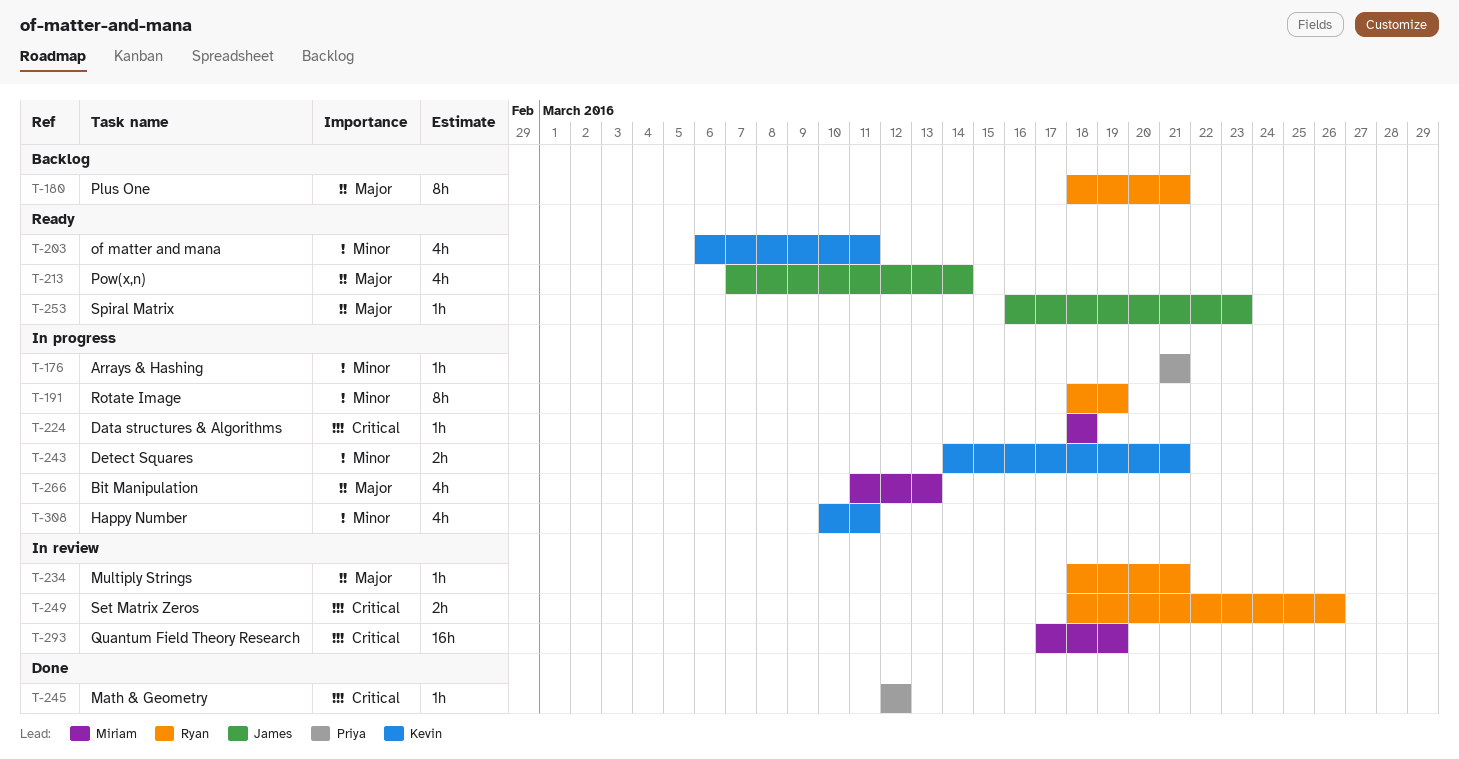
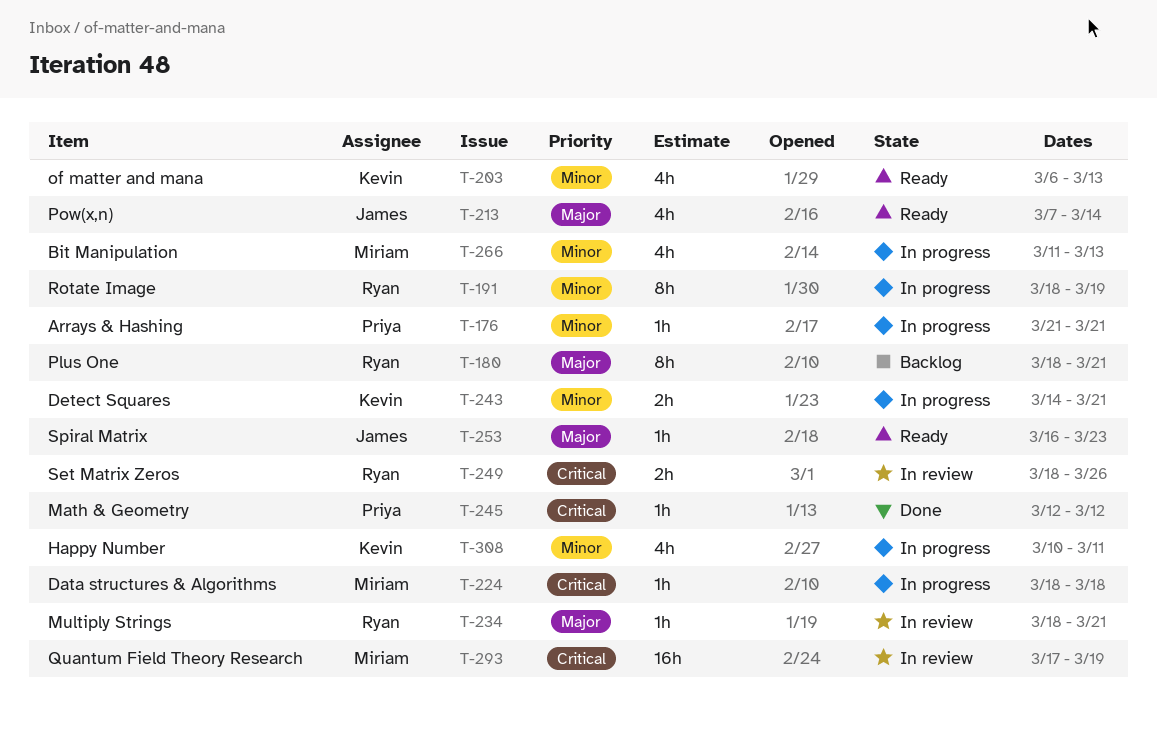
T-203, due: Mar 11 -> Mar 13
T-266, priority: Major -> Minor

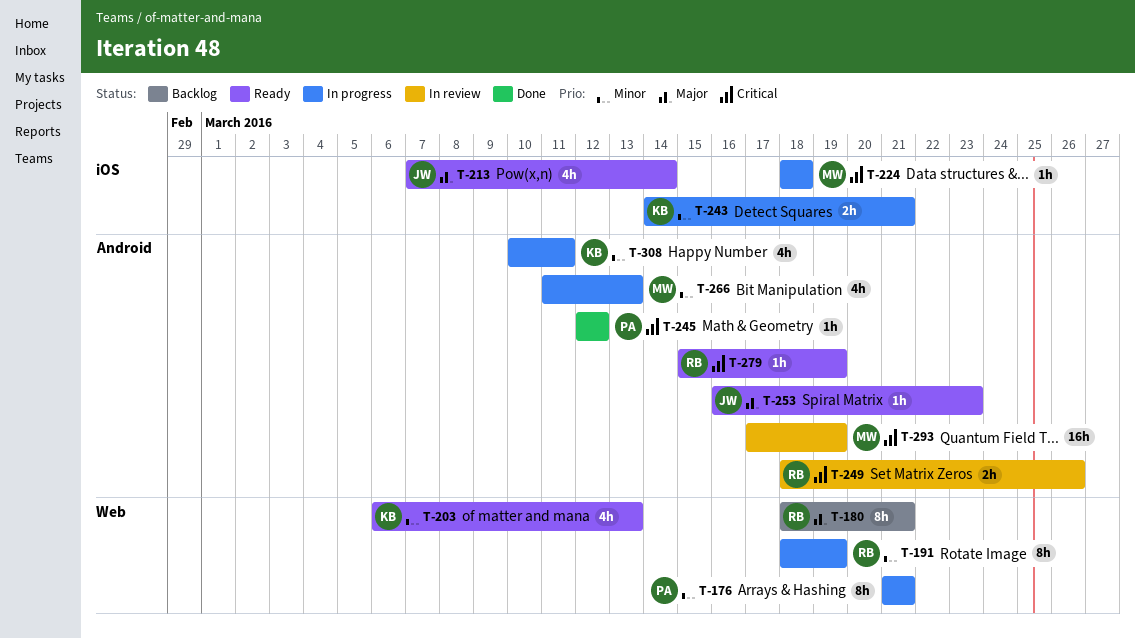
T-176, estimate: 1h -> 8h
T-234: present -> none
T-279: none -> present

